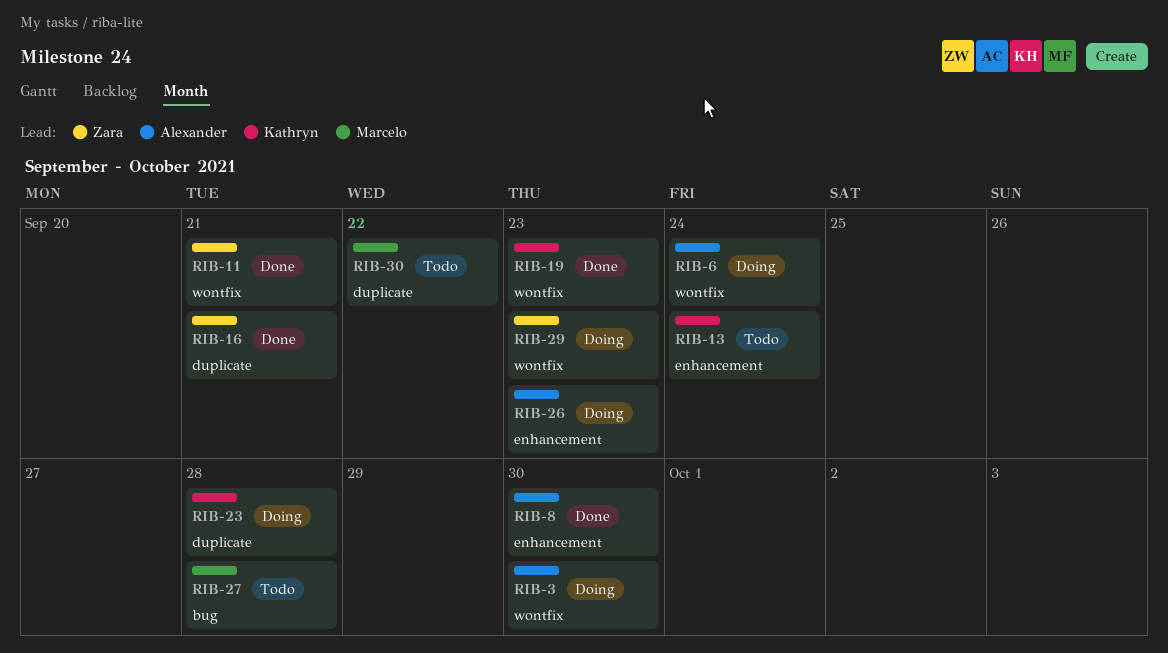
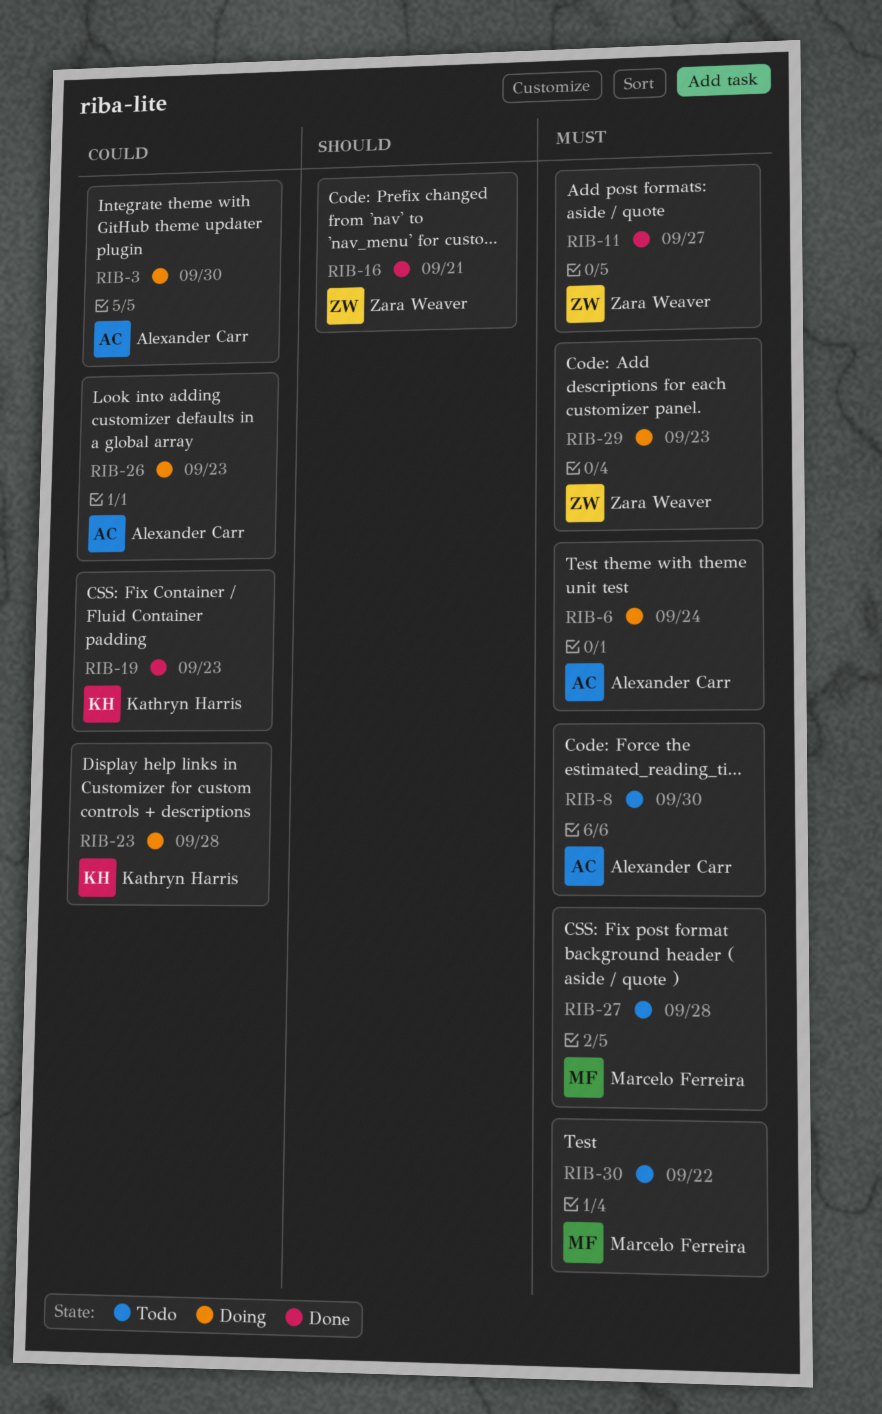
RIB-8, status: Done -> Todo
RIB-11, due: Sep 21 -> Sep 27
RIB-13: present -> none

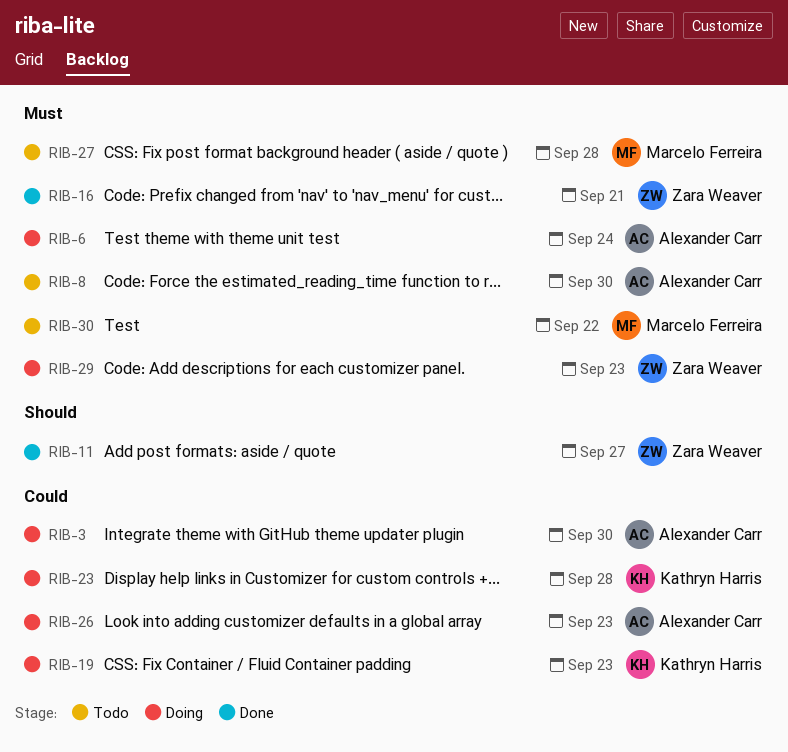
RIB-11, priority: Must -> Should
RIB-16, priority: Should -> Must
RIB-19, status: Done -> Doing

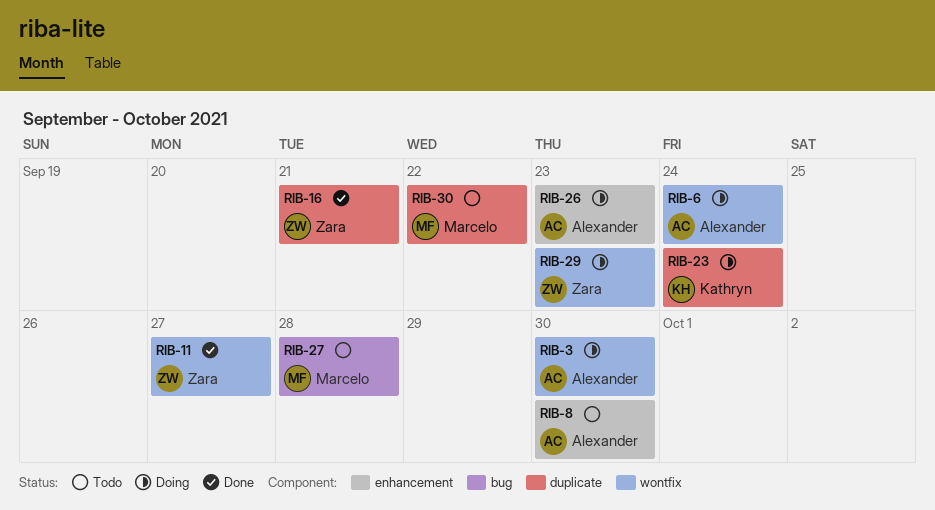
RIB-19: present -> none
RIB-23, due: Sep 28 -> Sep 24

